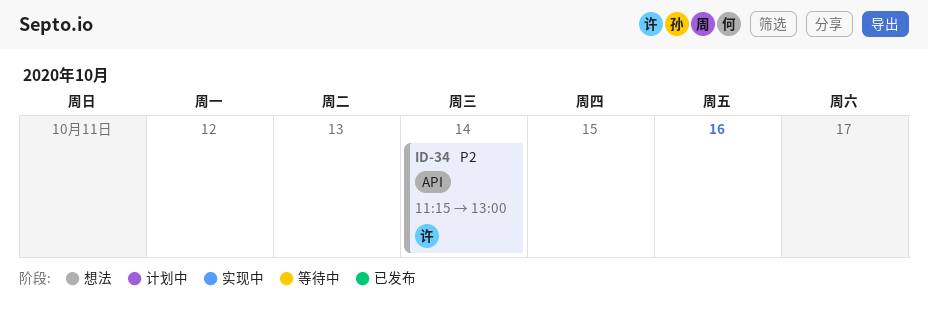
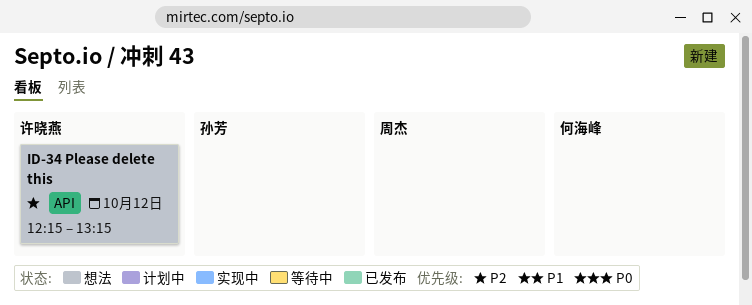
ID-34, day: Oct 14 -> Oct 12
ID-34, begins: 11:15 -> 12:15
ID-34, ends: 13:00 -> 13:15

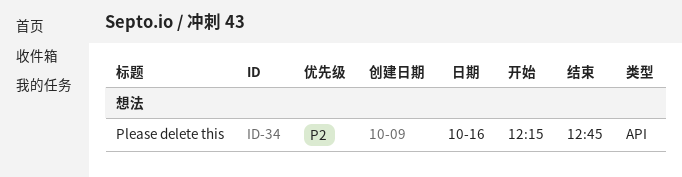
ID-34, day: Oct 12 -> Oct 16
ID-34, ends: 13:15 -> 12:45

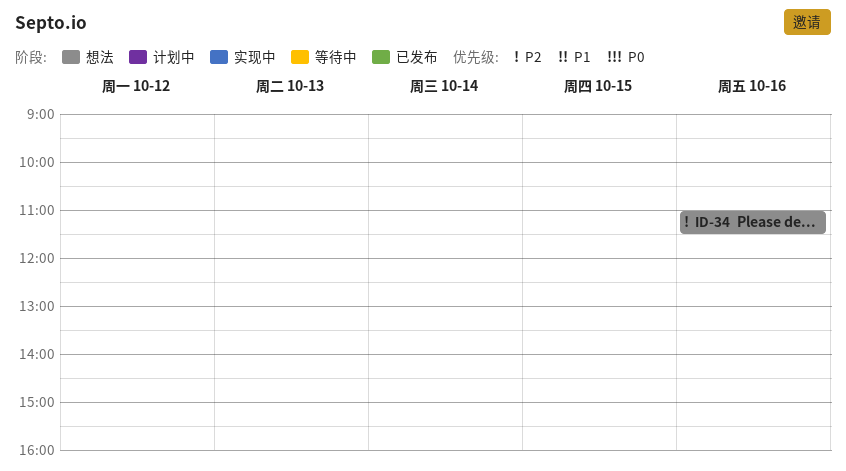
ID-34, begins: 12:15 -> 11:00
ID-34, ends: 12:45 -> 11:30

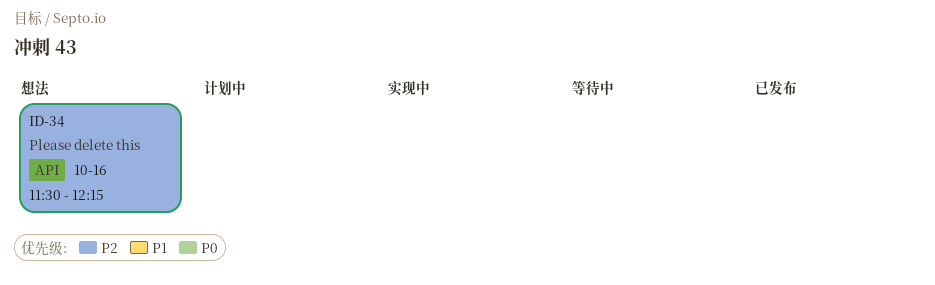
ID-34, begins: 11:00 -> 11:30
ID-34, ends: 11:30 -> 12:15

